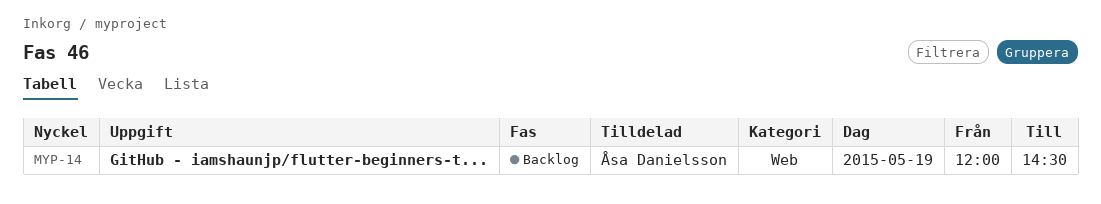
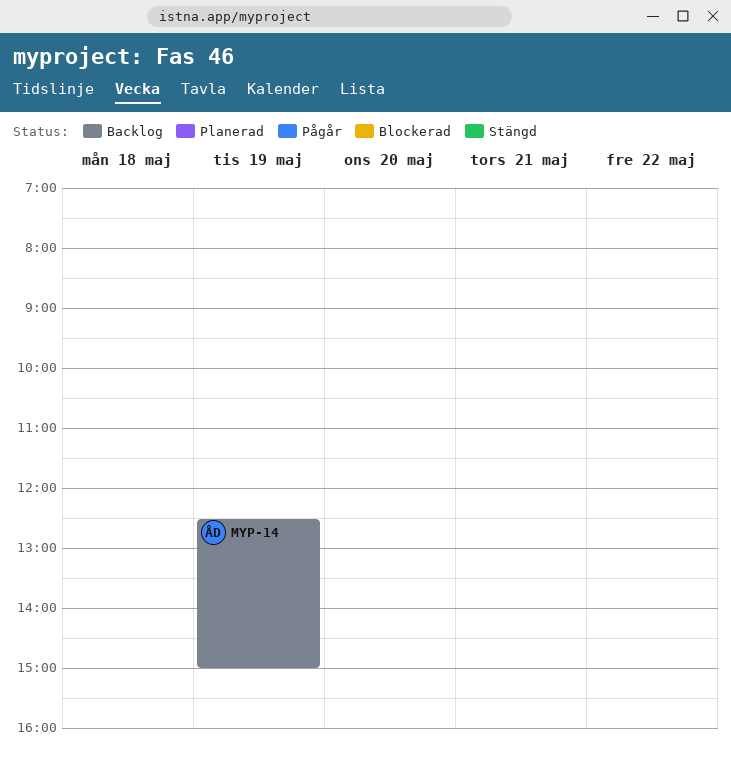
MYP-14, begins: 12:00 -> 12:30
MYP-14, ends: 14:30 -> 15:00

